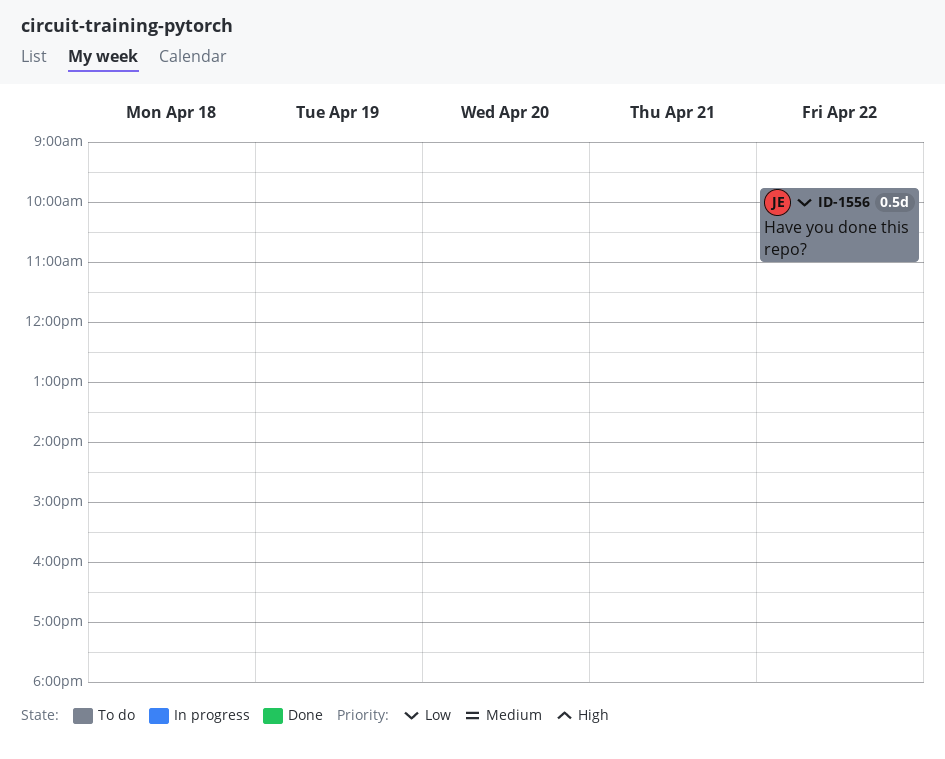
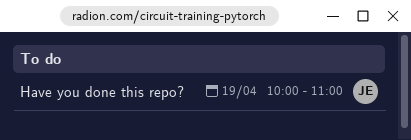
Have you done this repo?, day: Apr 22 -> Apr 19
Have you done this repo?, begins: 09:45 -> 10:00

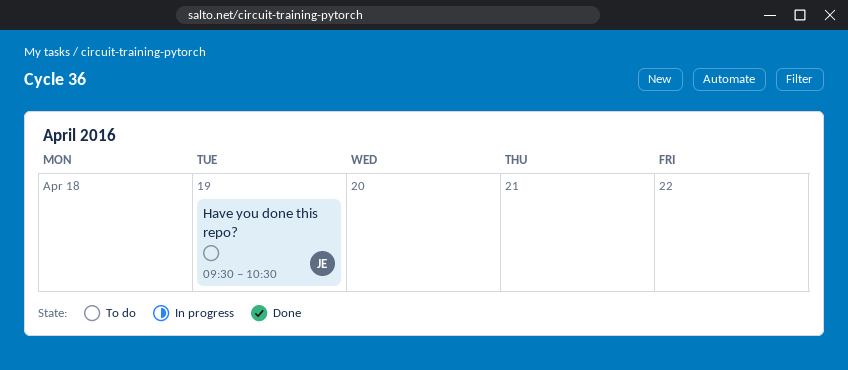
Have you done this repo?, begins: 10:00 -> 09:30
Have you done this repo?, ends: 11:00 -> 10:30

